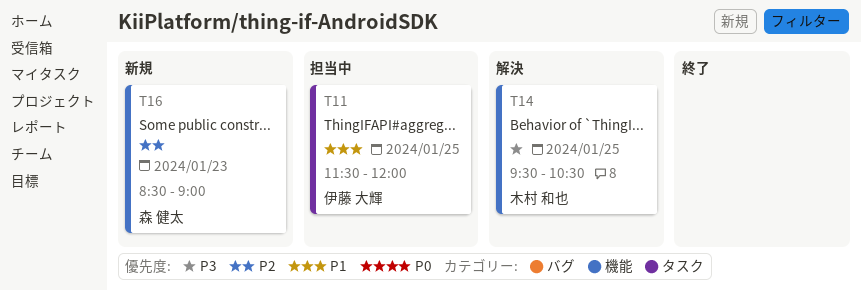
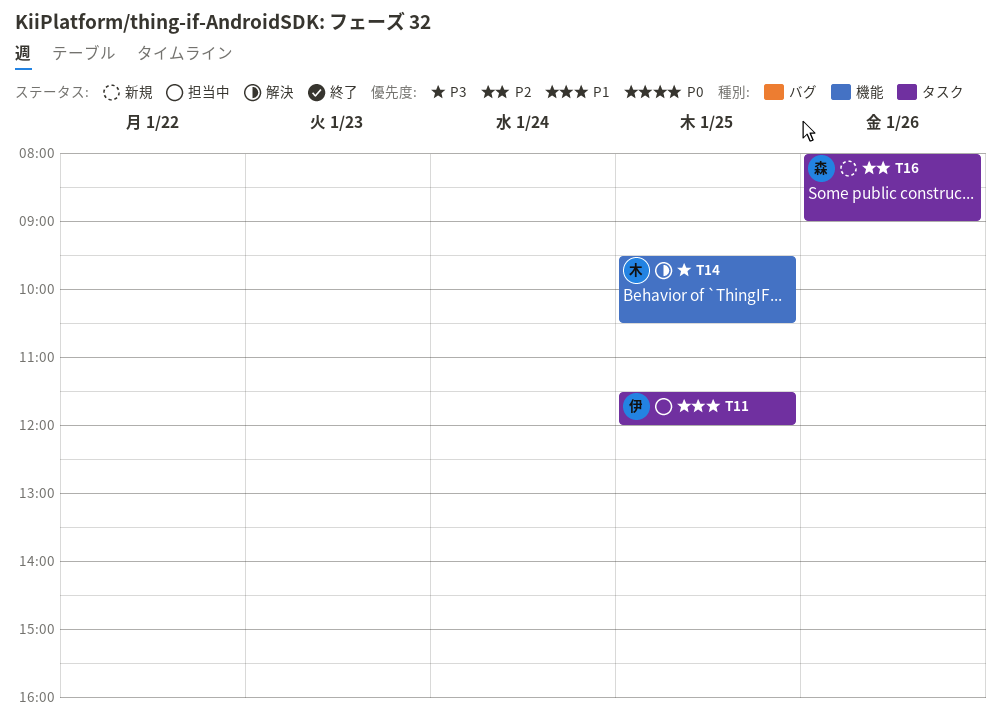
T16, label: 機能 -> タスク
T16, day: Jan 23 -> Jan 26
T16, begins: 08:30 -> 08:00

